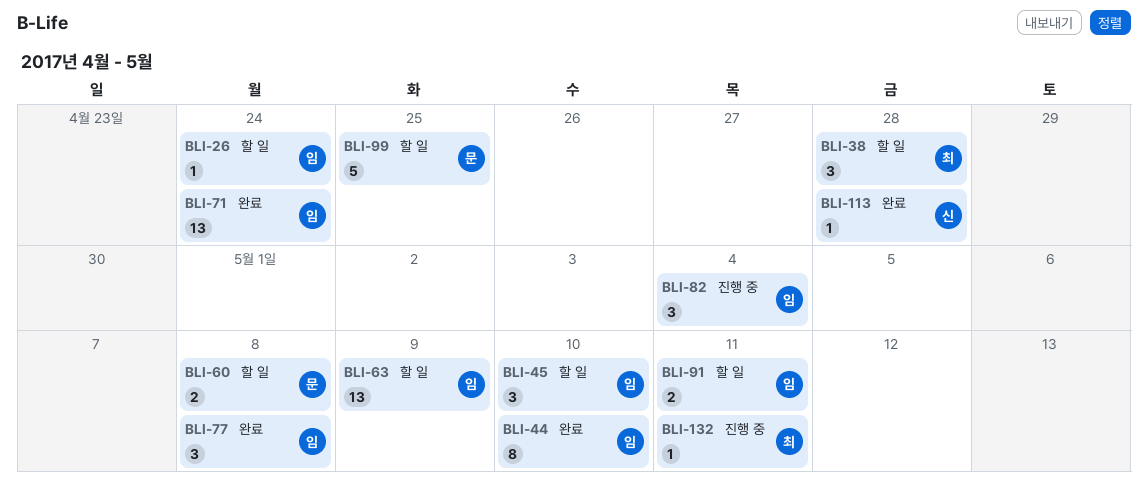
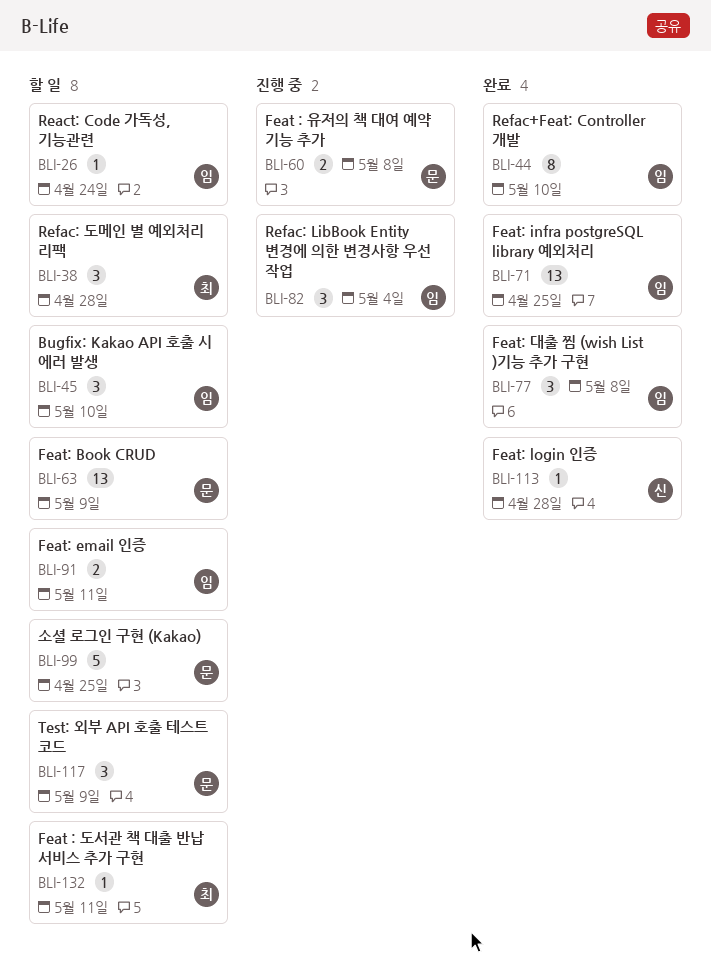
BLI-60, status: 할 일 -> 진행 중
BLI-63, owner: 임 -> 문
BLI-71, due: Apr 24 -> Apr 25
BLI-117: none -> present
BLI-132, status: 진행 중 -> 할 일

